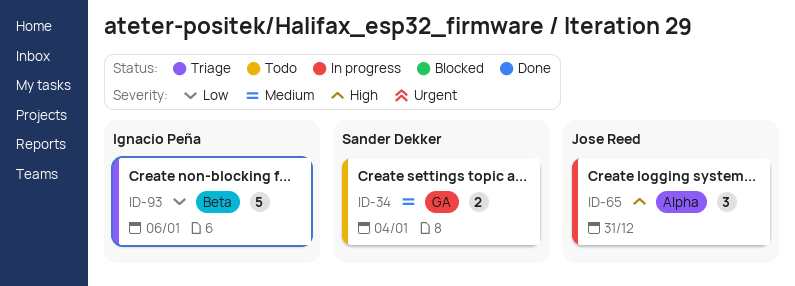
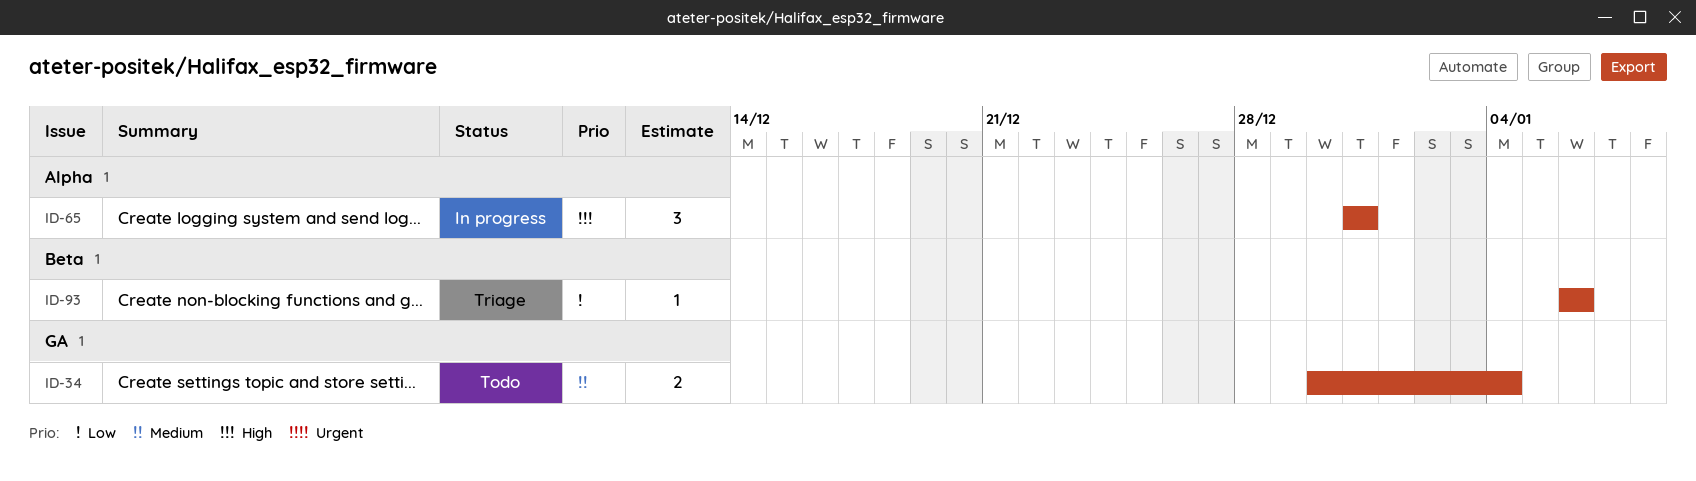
ID-93, estimate: 5 -> 1

